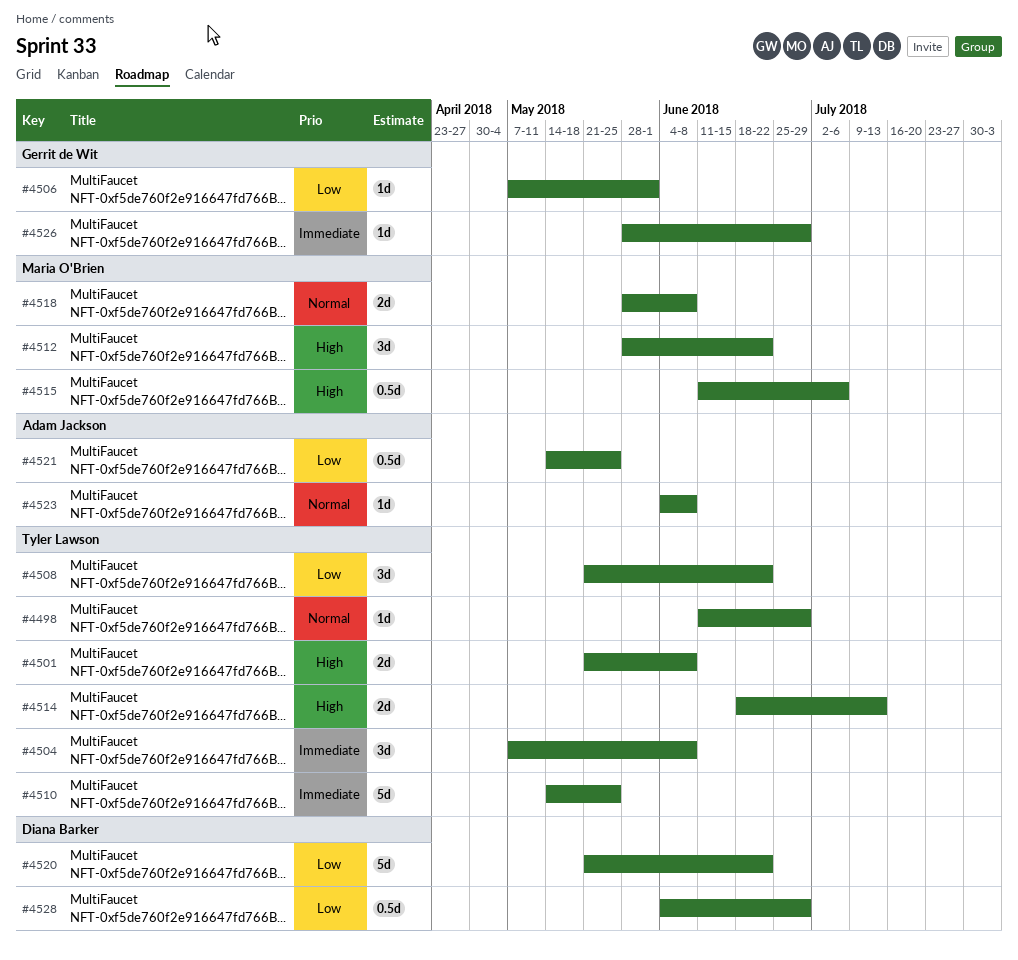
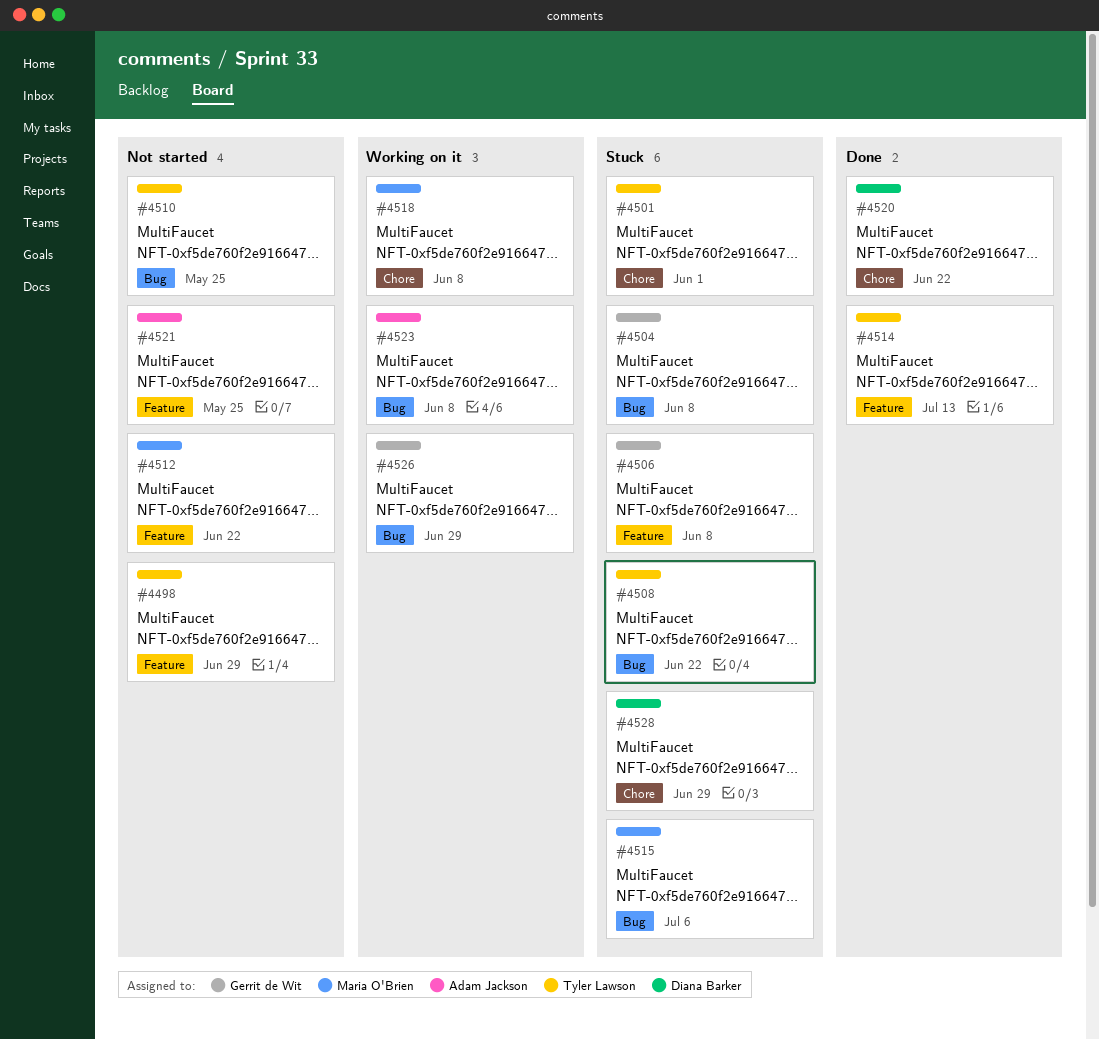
#4501, due: Jun 8 -> Jun 1
#4504, owner: Tyler Lawson -> Gerrit de Wit
#4506, due: Jun 1 -> Jun 8

